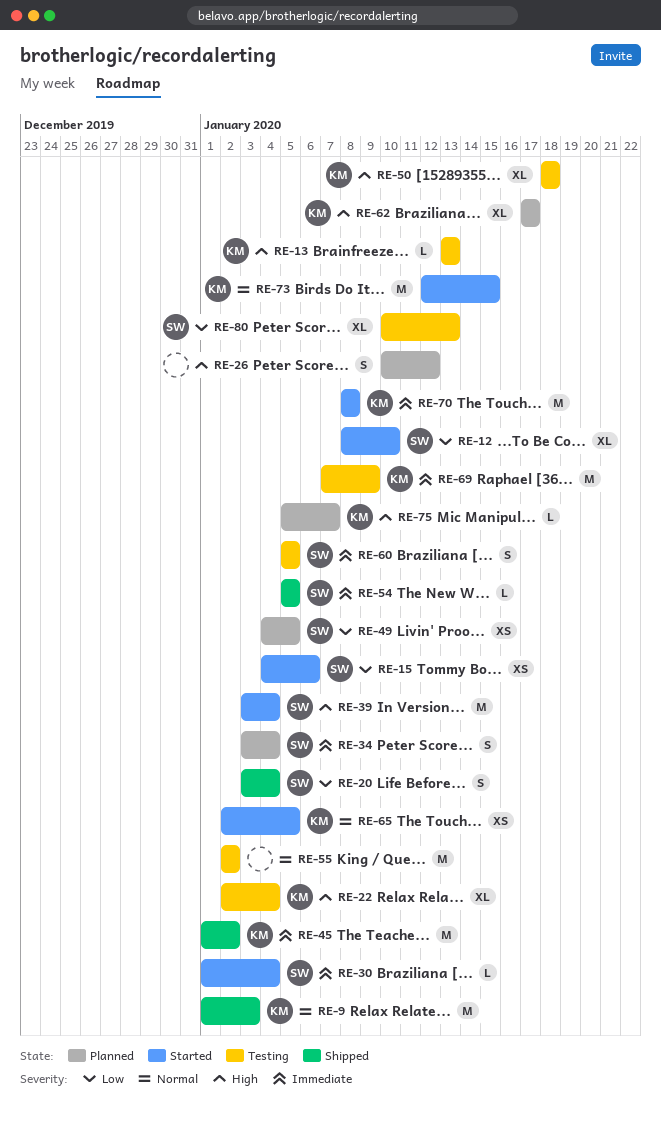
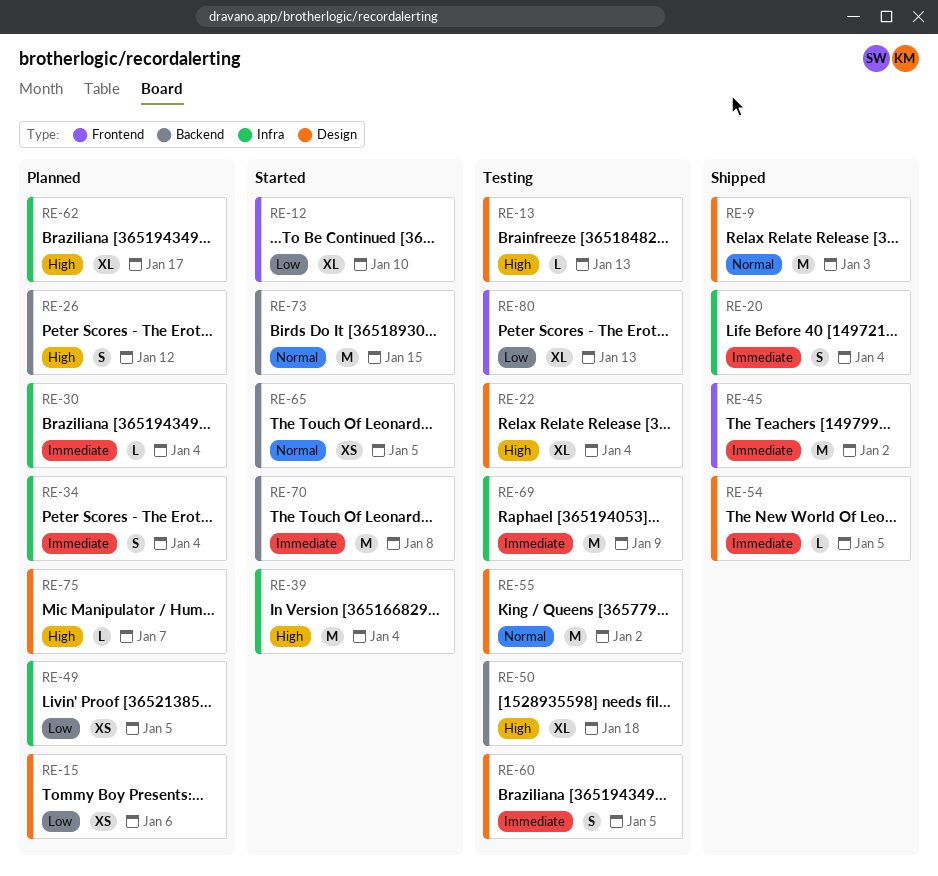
RE-15, status: Started -> Planned
RE-20, priority: Low -> Immediate
RE-30, status: Started -> Planned

